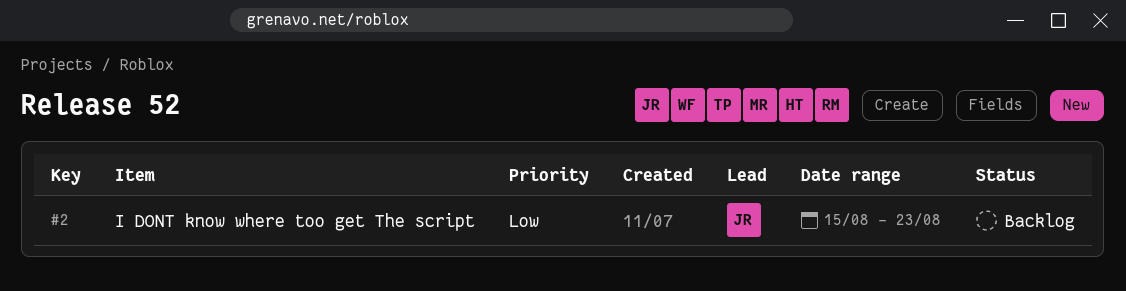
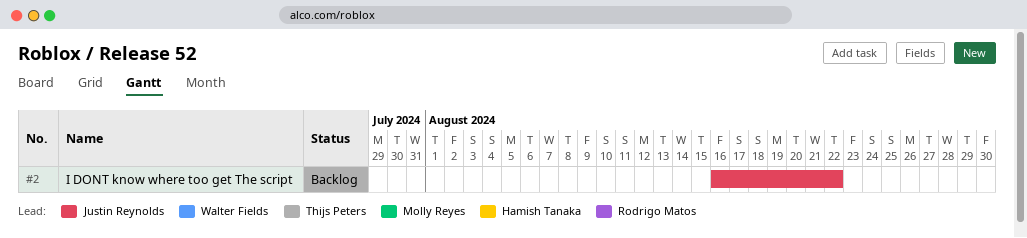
#2, start: Aug 15 -> Aug 16
#2, due: Aug 23 -> Aug 22

